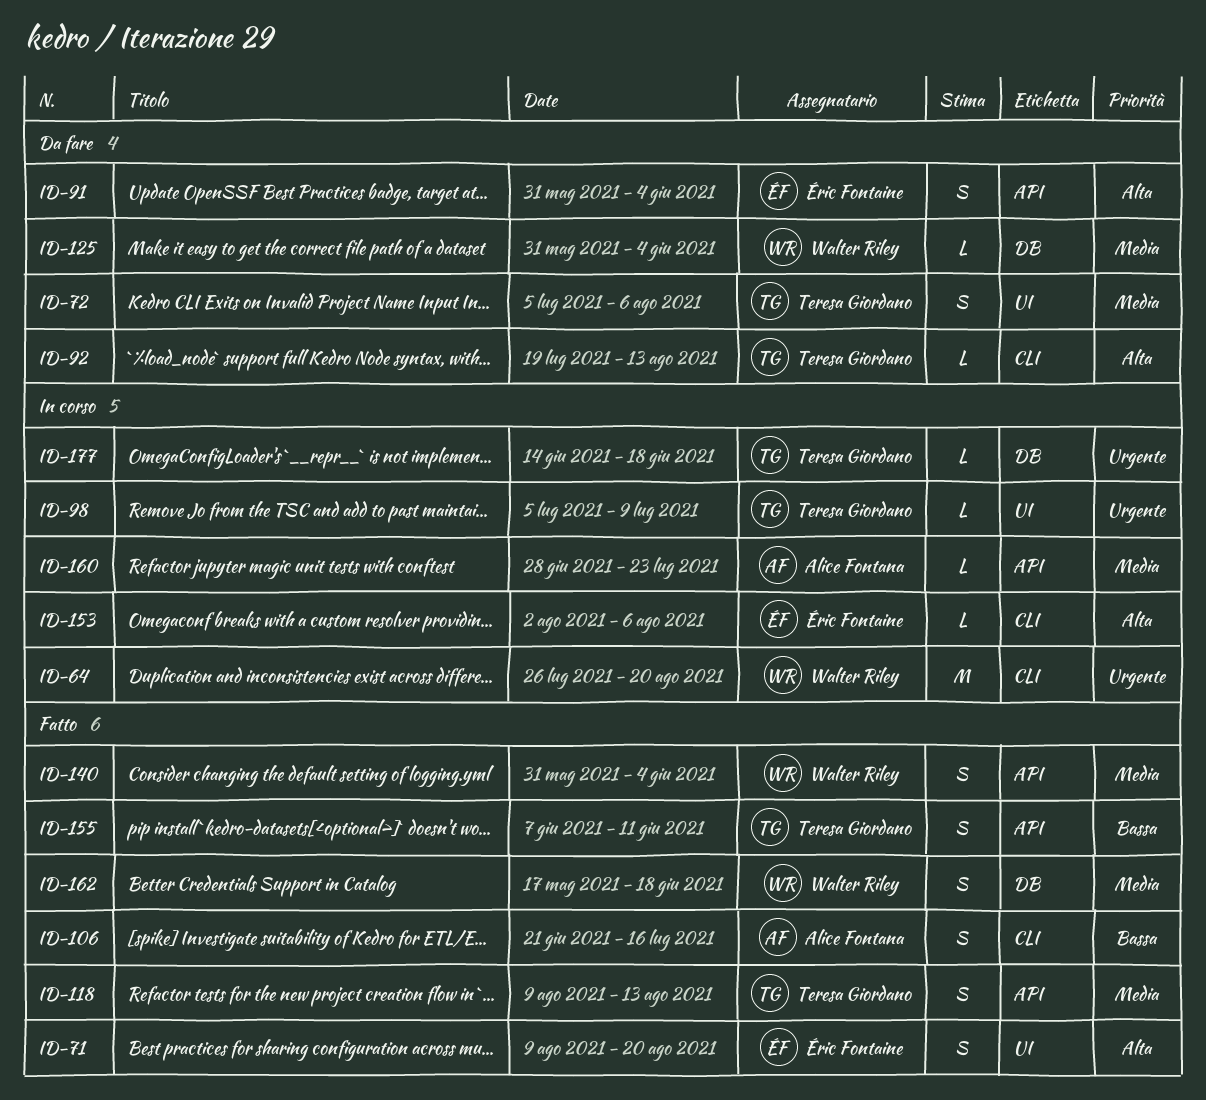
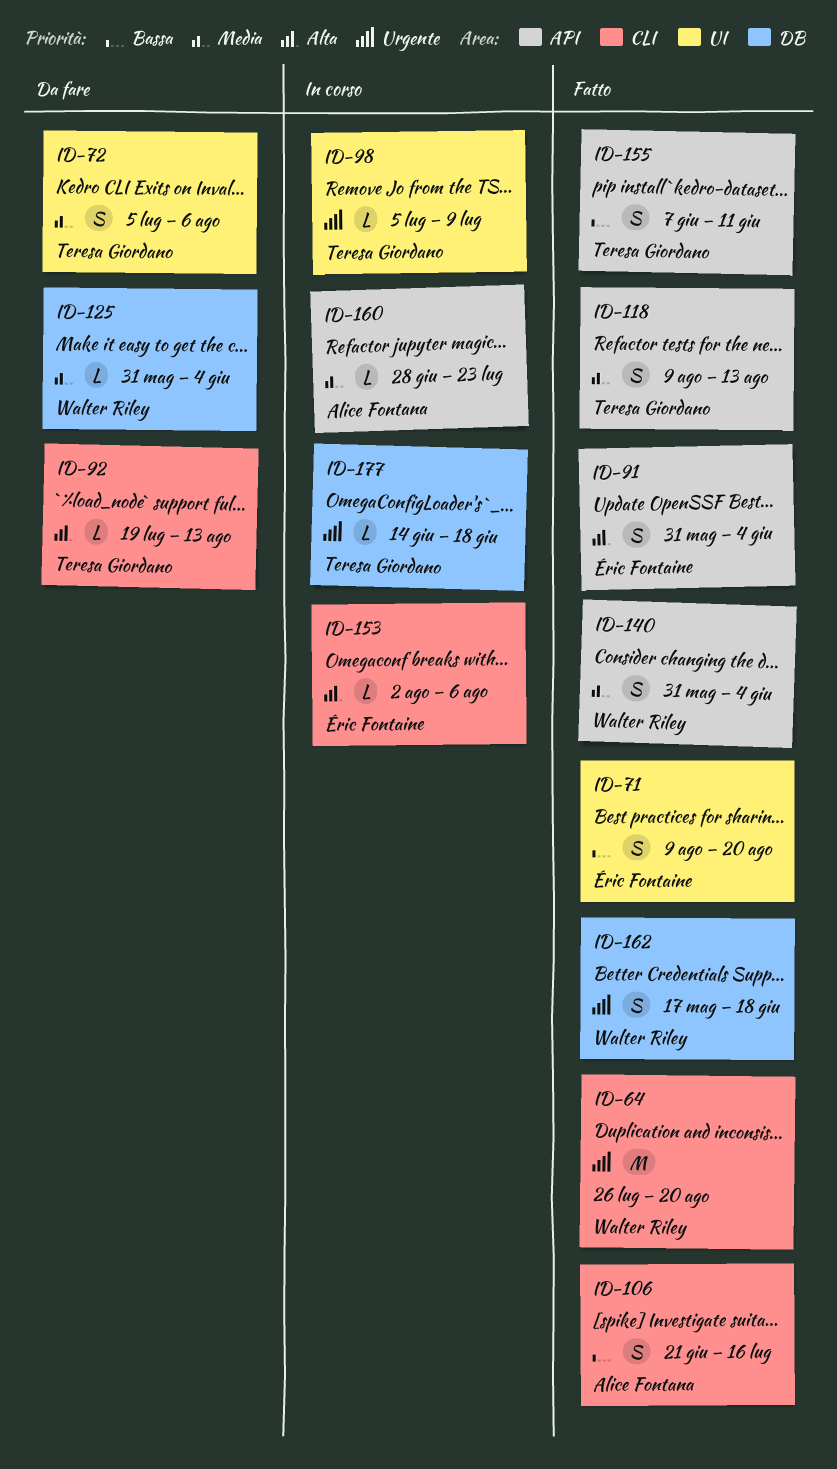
ID-64, status: In corso -> Fatto
ID-71, priority: Alta -> Bassa
ID-91, status: Da fare -> Fatto
ID-162, priority: Media -> Urgente

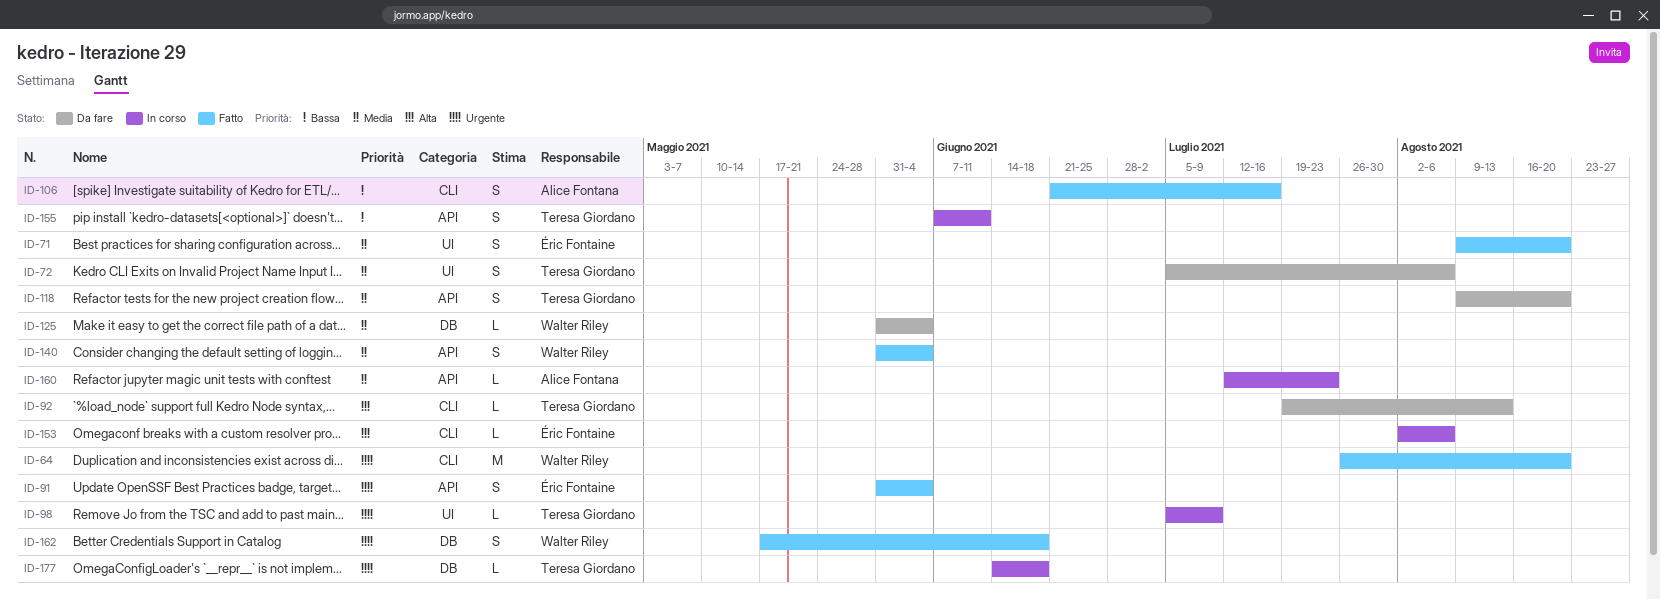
ID-71, priority: Bassa -> Media
ID-91, priority: Alta -> Urgente
ID-118, status: Fatto -> Da fare
ID-118, due: Aug 13 -> Aug 20
ID-155, status: Fatto -> In corso
ID-160, start: Jun 28 -> Jul 12

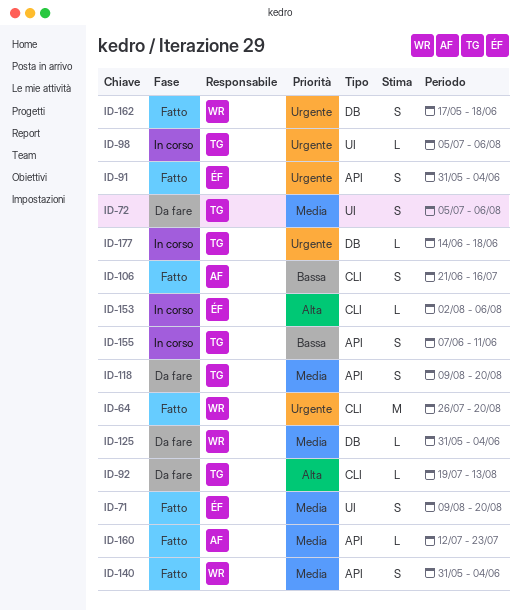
ID-98, due: Jul 9 -> Aug 6
ID-160, status: In corso -> Fatto

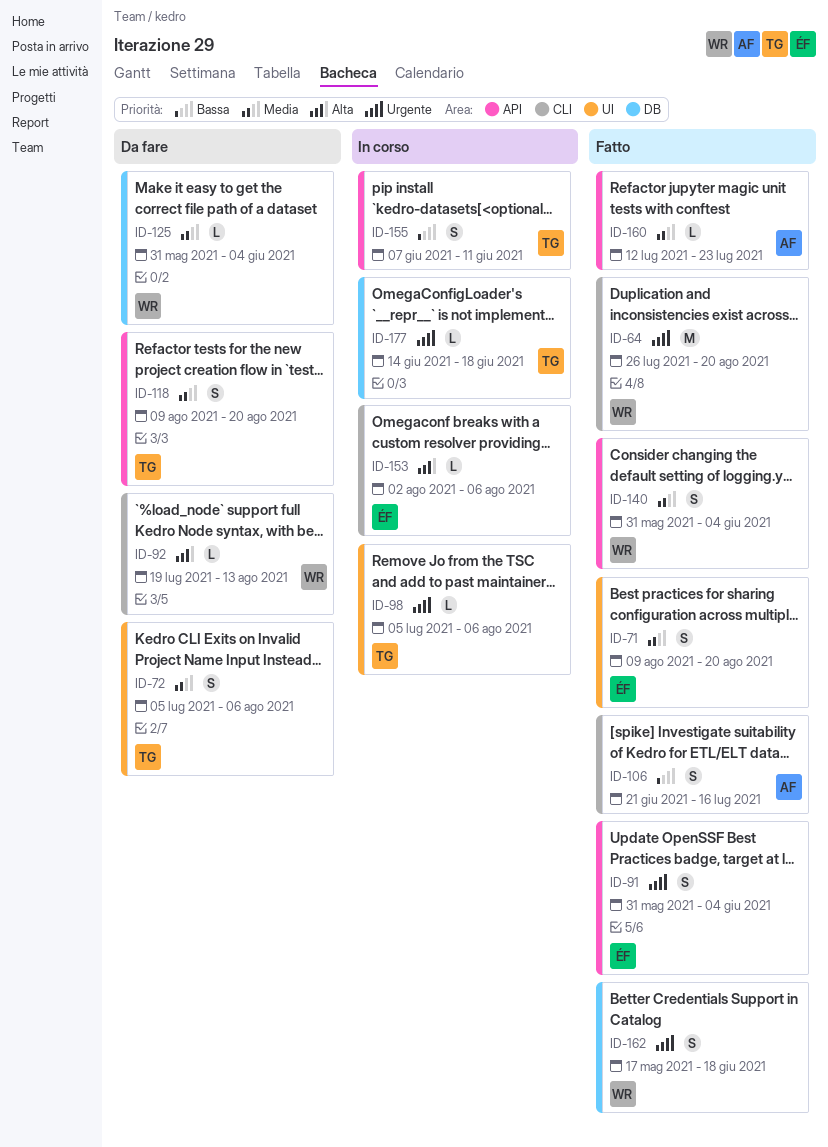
ID-92, owner: TG -> WR

